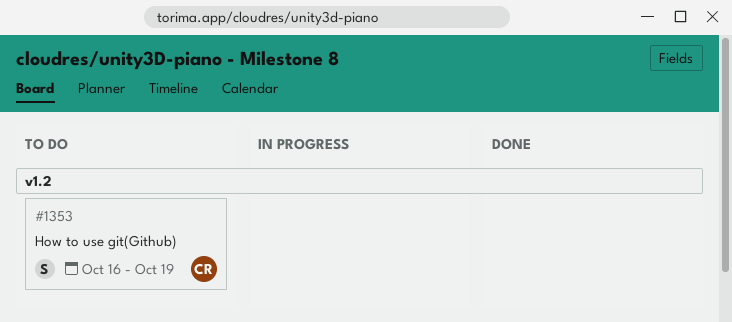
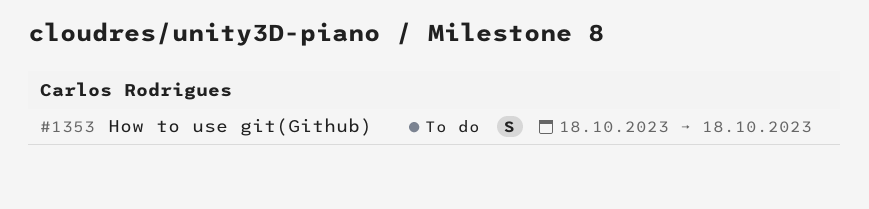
#1353, start: Oct 16 -> Oct 18
#1353, due: Oct 19 -> Oct 18

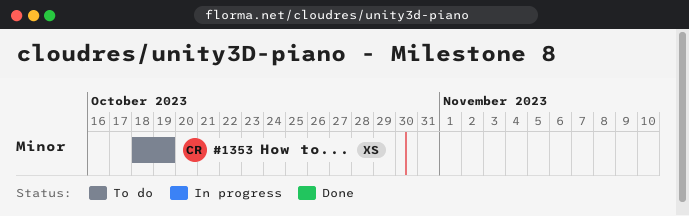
#1353, estimate: S -> XS
#1353, due: Oct 18 -> Oct 19

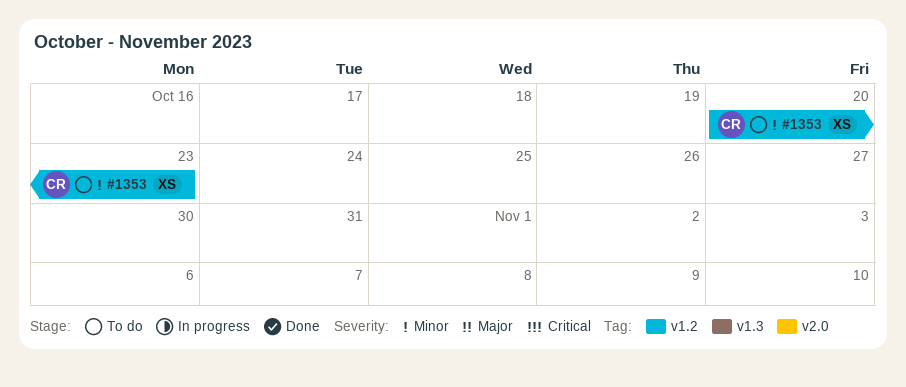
#1353, start: Oct 18 -> Oct 20
#1353, due: Oct 19 -> Oct 23

